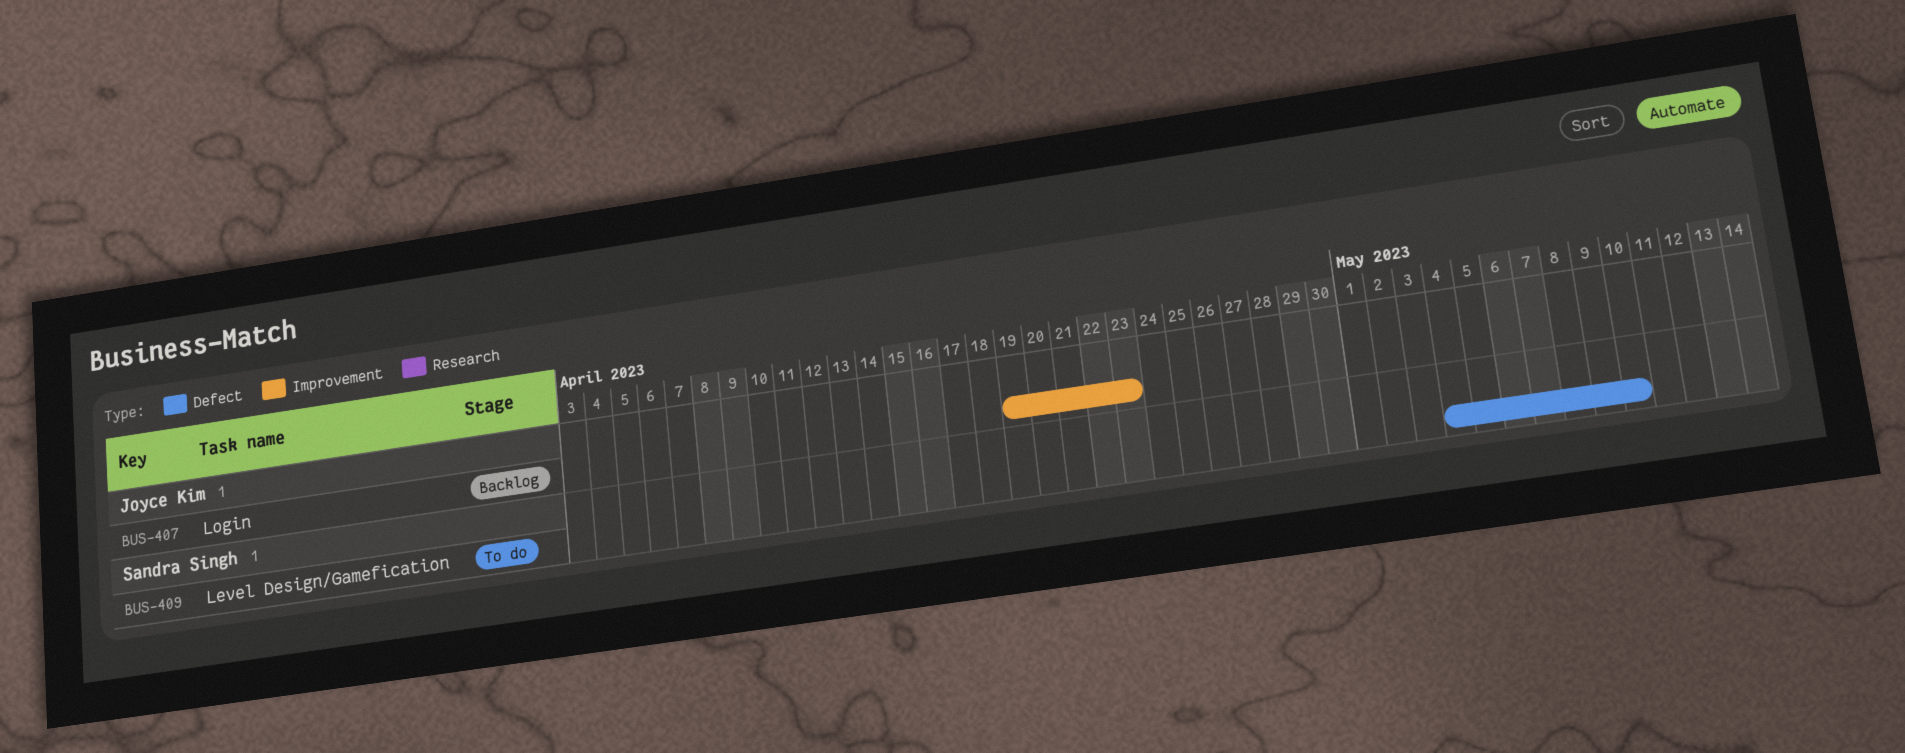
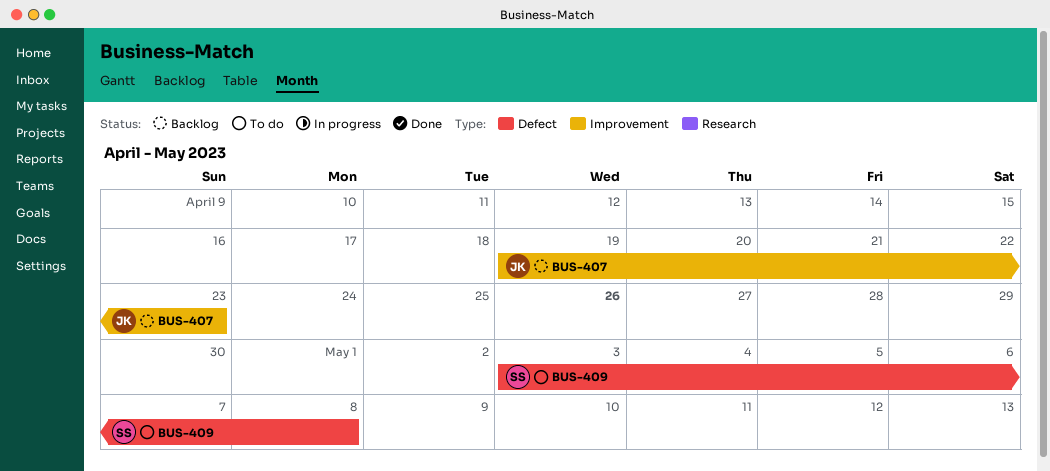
BUS-409, start: May 4 -> May 3
BUS-409, due: May 10 -> May 8

